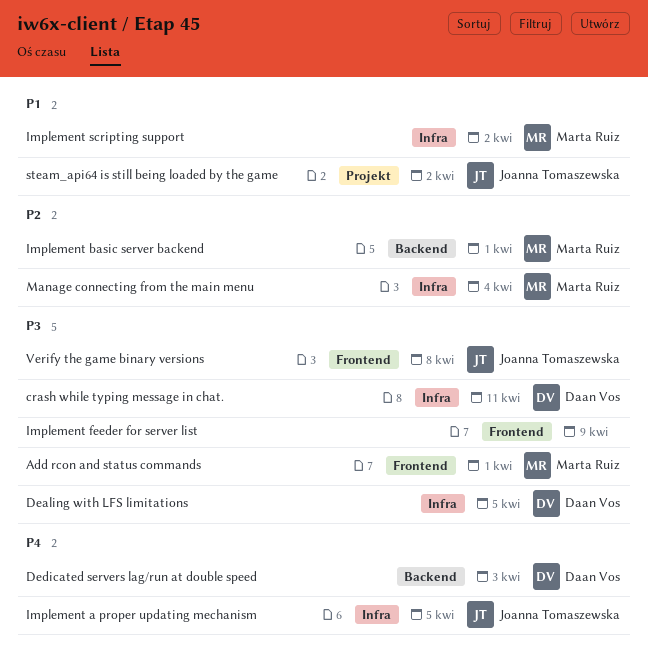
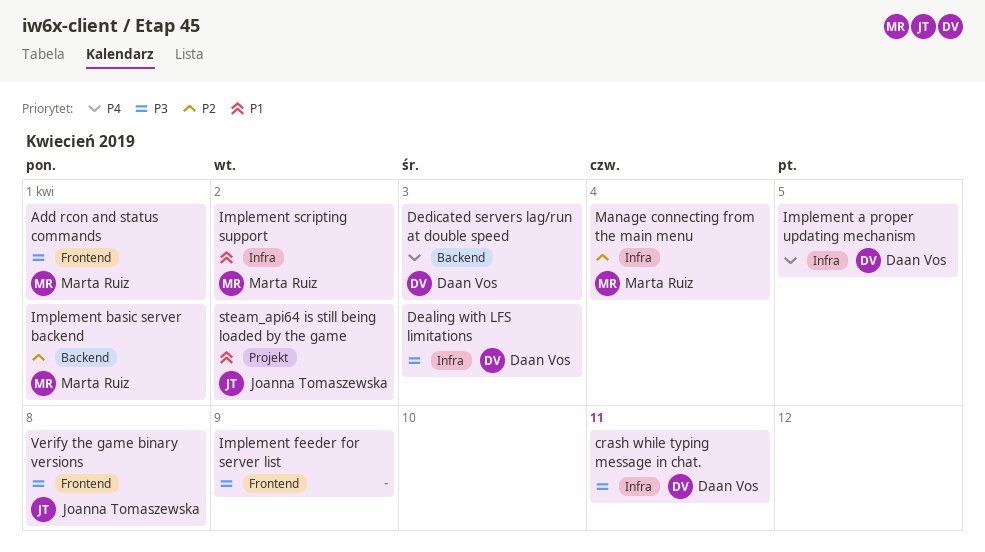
Dealing with LFS limitations, due: Apr 5 -> Apr 3
Implement a proper updating mechanism, owner: Joanna Tomaszewska -> Daan Vos

